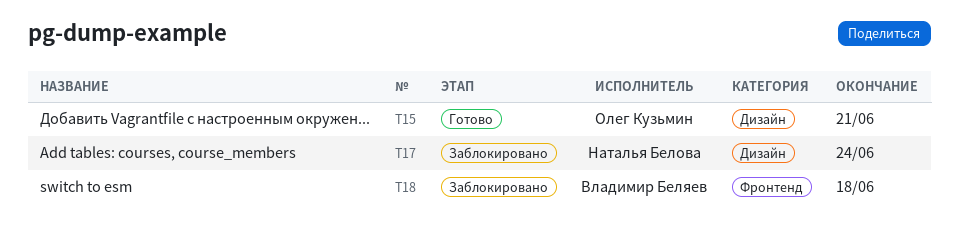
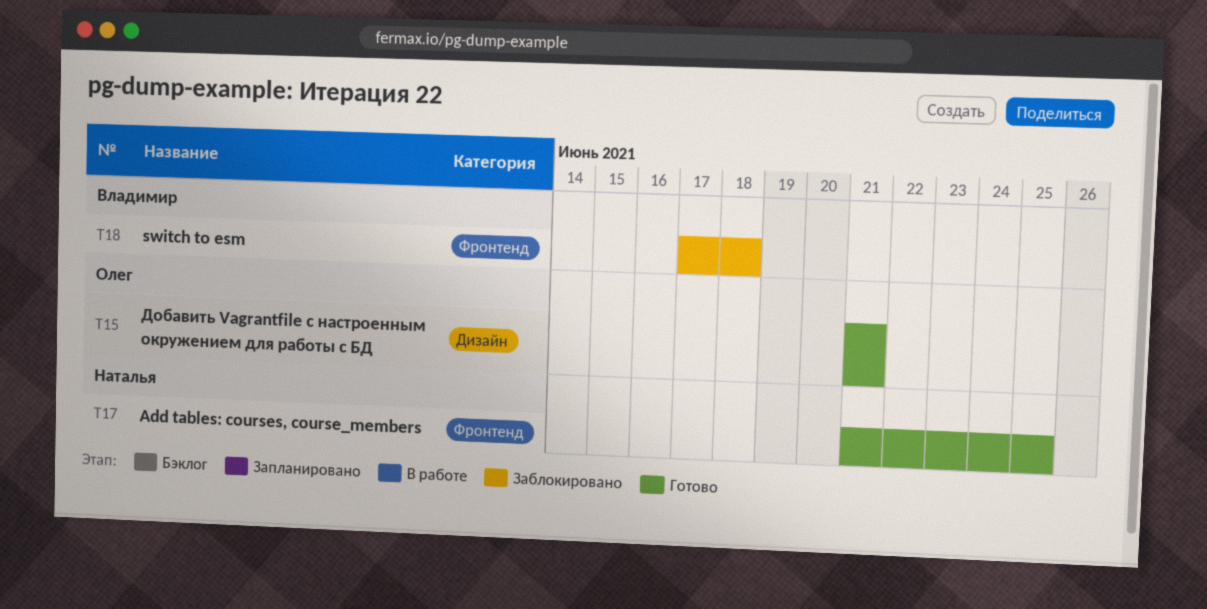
T17, status: Заблокировано -> Готово
T17, label: Дизайн -> Фронтенд
T17, due: Jun 24 -> Jun 25

